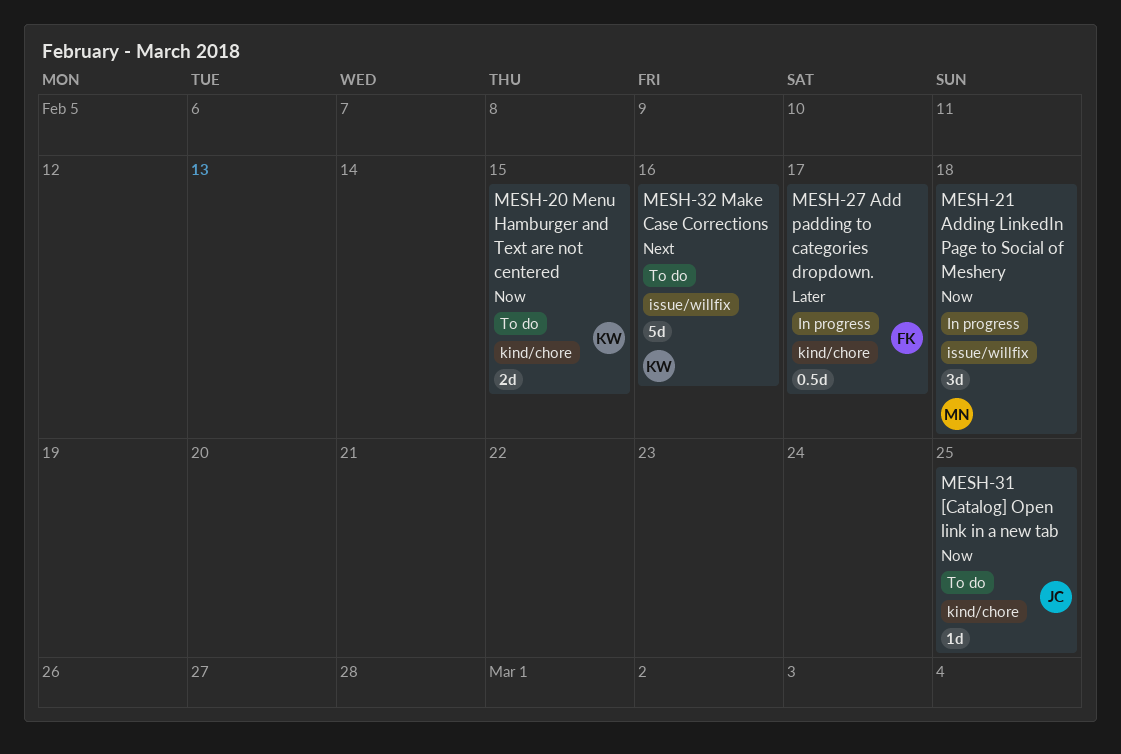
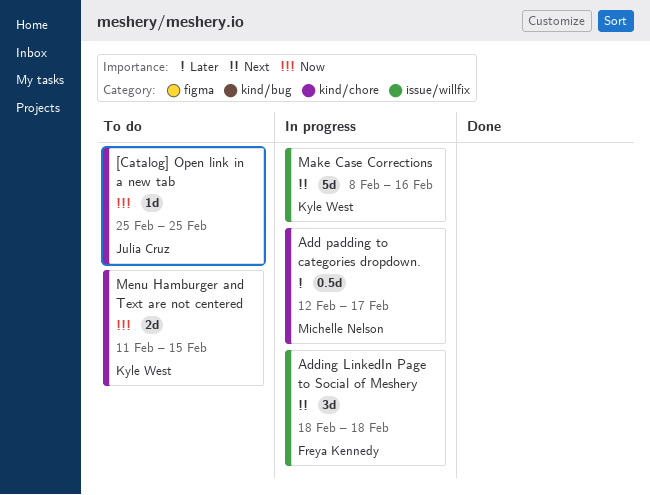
Add padding to categories dropdown., owner: Freya Kennedy -> Michelle Nelson
Adding LinkedIn Page to Social of Meshery, owner: Michelle Nelson -> Freya Kennedy
Adding LinkedIn Page to Social of Meshery, priority: Now -> Next
Make Case Corrections, status: To do -> In progress

